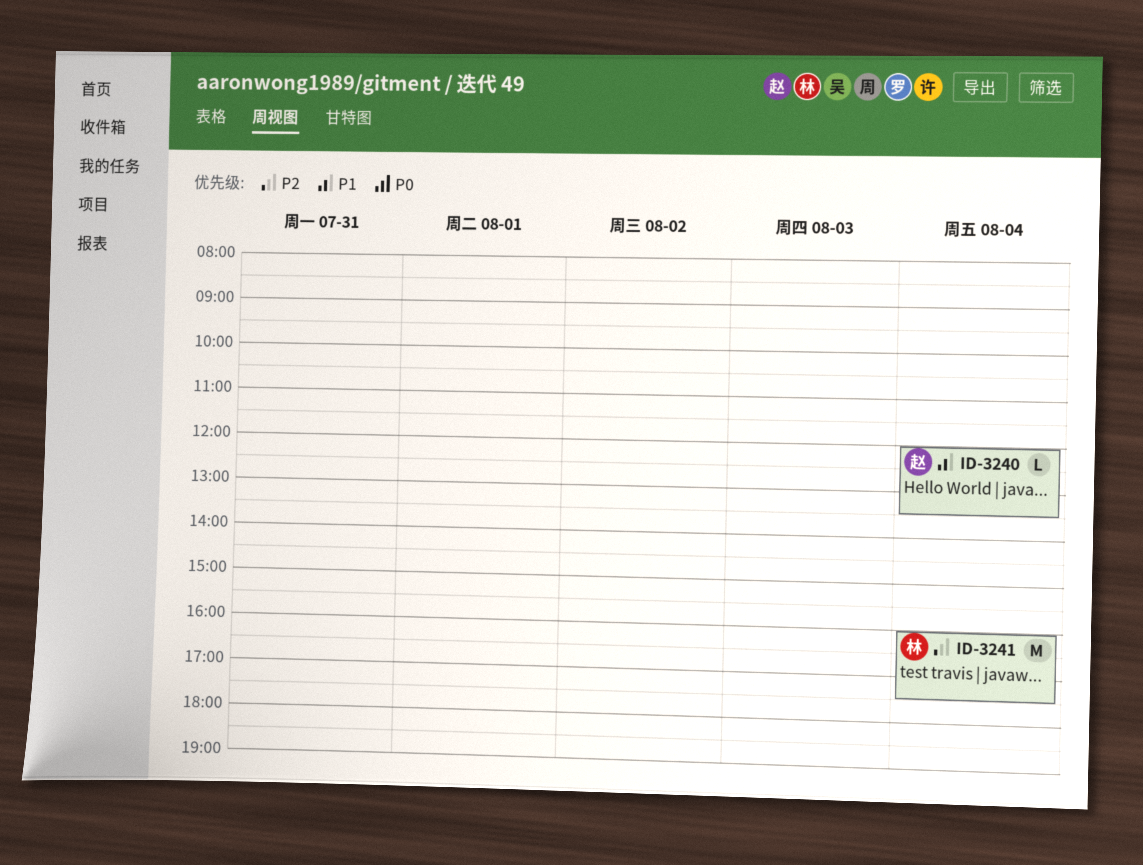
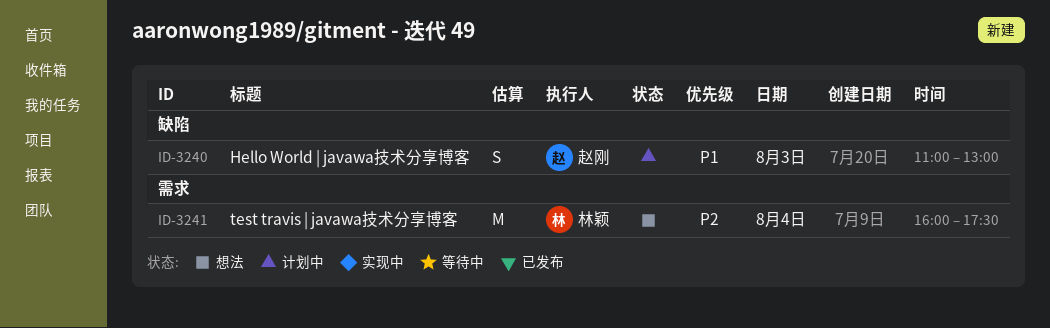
ID-3240, estimate: L -> S
ID-3240, day: Aug 4 -> Aug 3
ID-3240, begins: 12:00 -> 11:00
ID-3240, ends: 13:30 -> 13:00

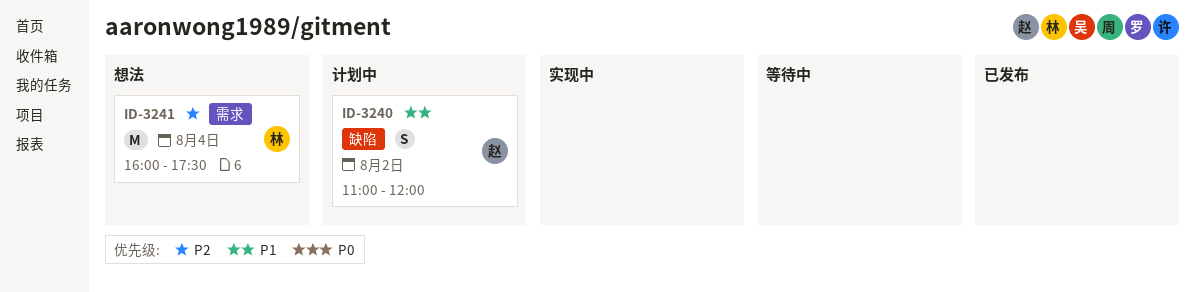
ID-3240, day: Aug 3 -> Aug 2
ID-3240, ends: 13:00 -> 12:00

